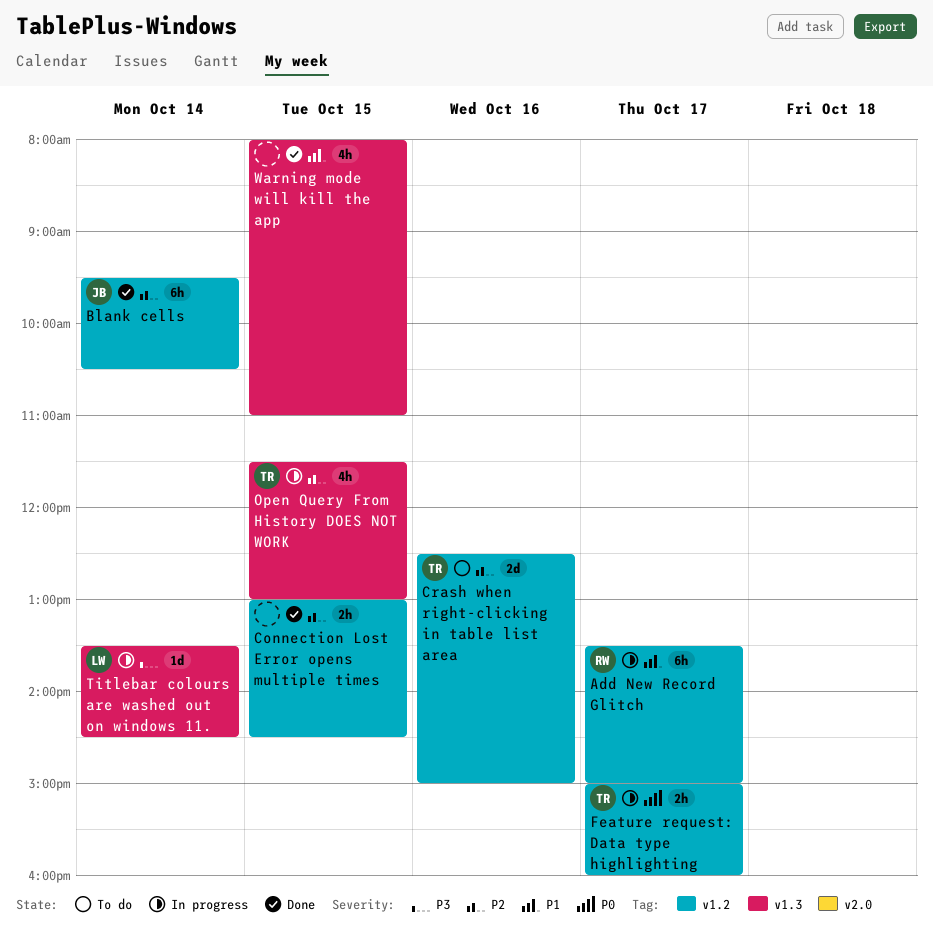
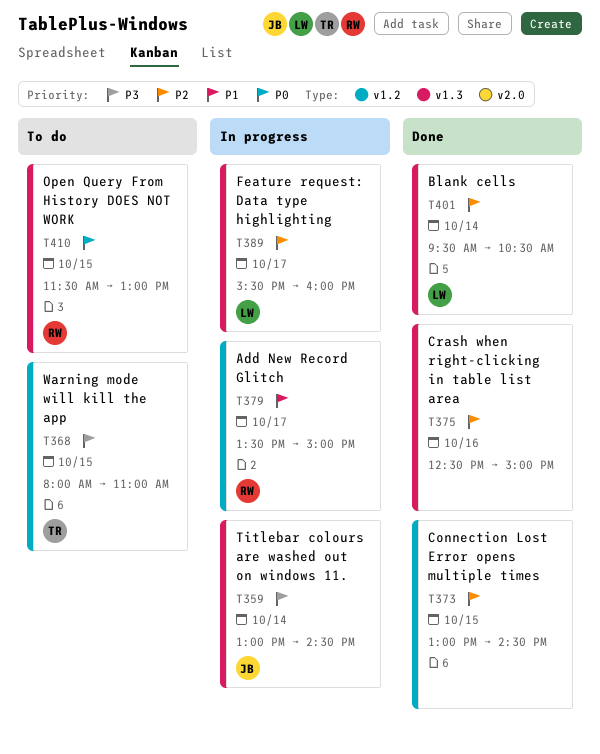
Blank cells, owner: JB -> LW
Blank cells, label: v1.2 -> v1.3
Crash when right-clicking in table list area, status: To do -> Done
Crash when right-clicking in table list area, owner: TR -> none
Crash when right-clicking in table list area, label: v1.2 -> v1.3
Feature request: Data type highlighting, owner: TR -> LW
Feature request: Data type highlighting, priority: P0 -> P2
Feature request: Data type highlighting, label: v1.2 -> v1.3
Feature request: Data type highlighting, begins: 15:00 -> 15:30
Open Query From History DOES NOT WORK, status: In progress -> To do
Open Query From History DOES NOT WORK, owner: TR -> RW
Open Query From History DOES NOT WORK, priority: P2 -> P0
Titlebar colours are washed out on windows 11., owner: LW -> JB
Titlebar colours are washed out on windows 11., begins: 13:30 -> 13:00
Warning mode will kill the app, status: Done -> To do
Warning mode will kill the app, owner: none -> TR
Warning mode will kill the app, priority: P1 -> P3
Warning mode will kill the app, label: v1.3 -> v1.2

